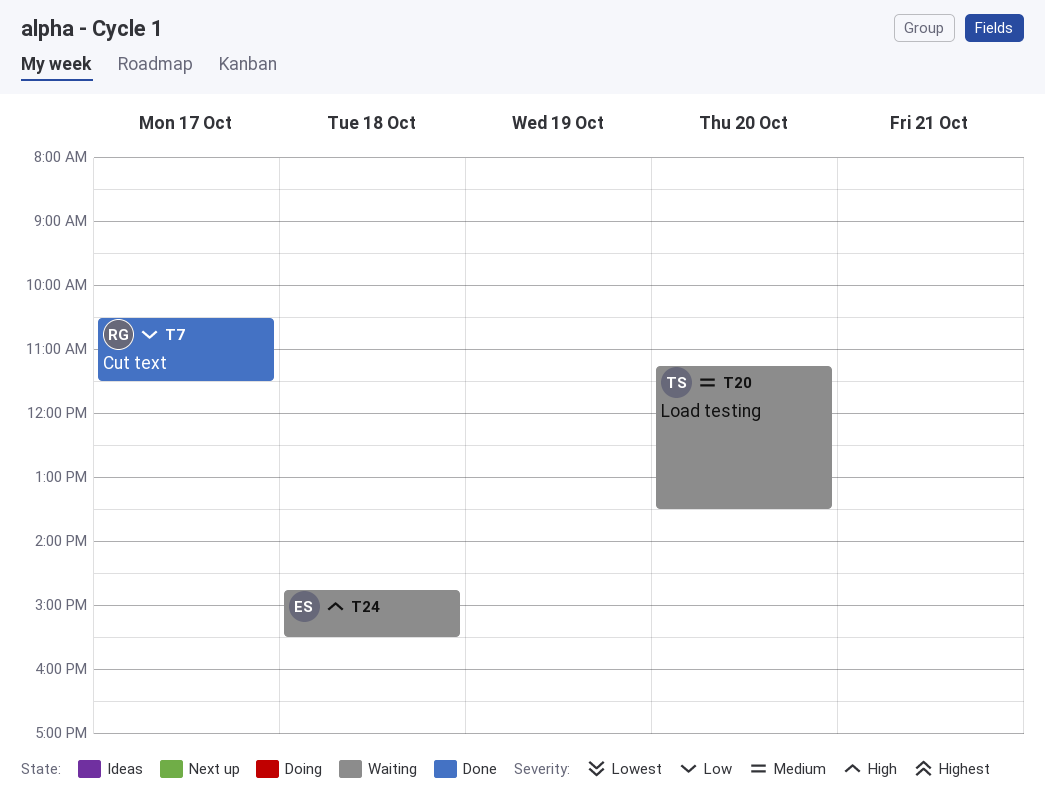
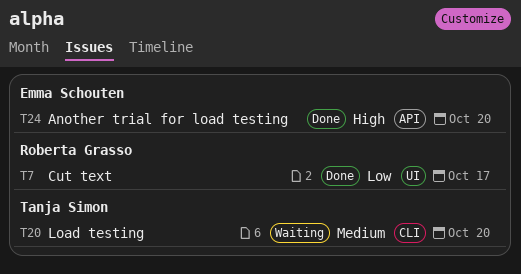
T24, status: Waiting -> Done
T24, day: Oct 18 -> Oct 20

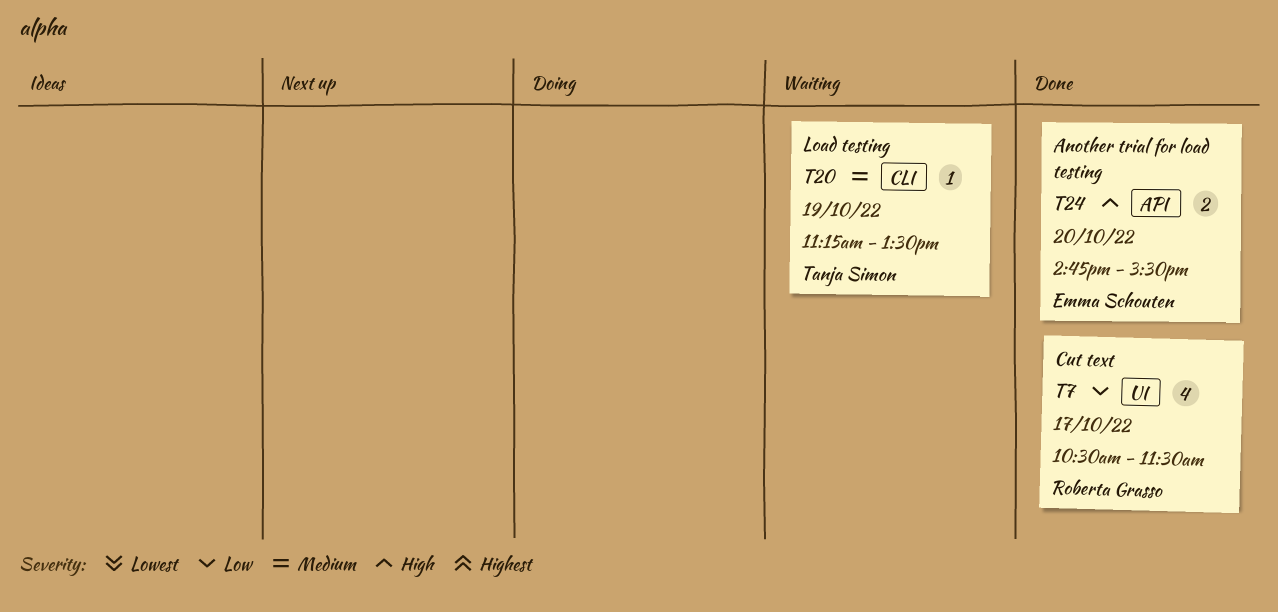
T20, day: Oct 20 -> Oct 19

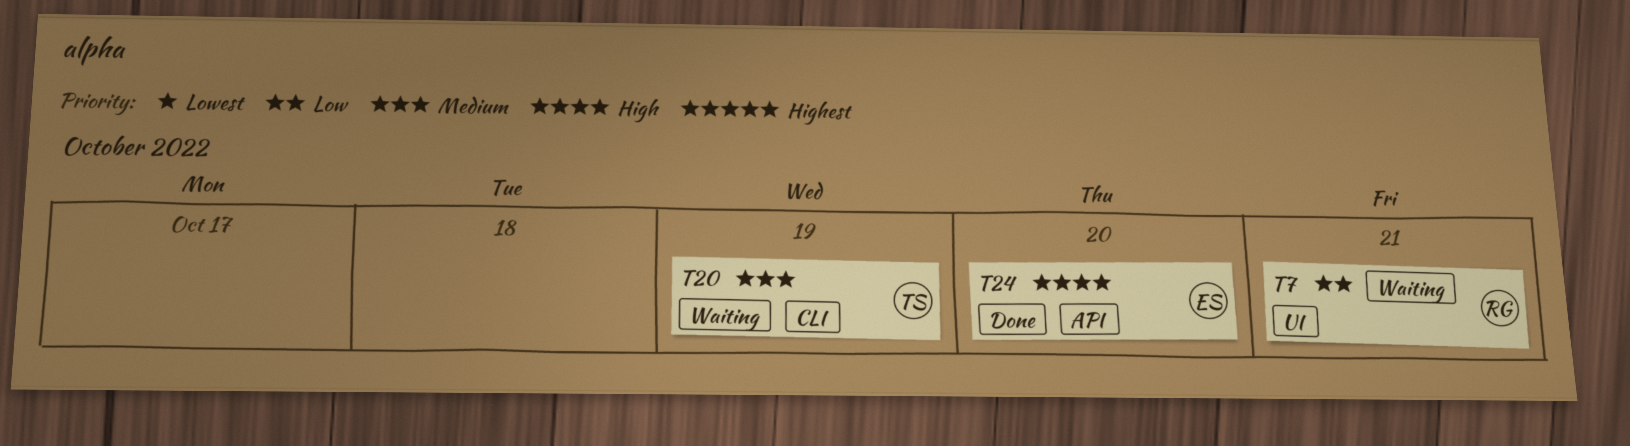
T7, status: Done -> Waiting
T7, day: Oct 17 -> Oct 21

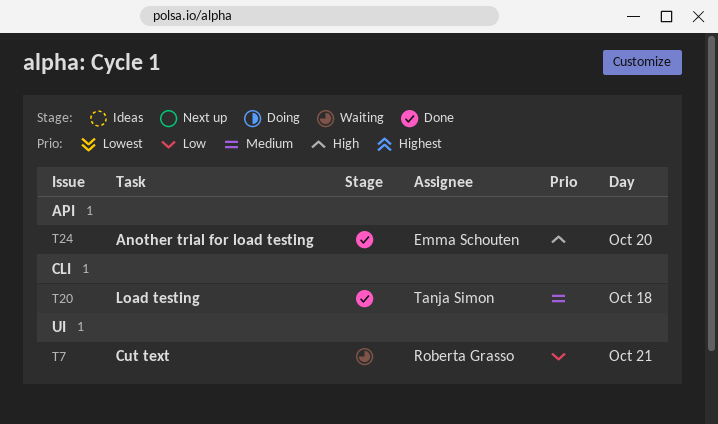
T20, status: Waiting -> Done
T20, day: Oct 19 -> Oct 18

